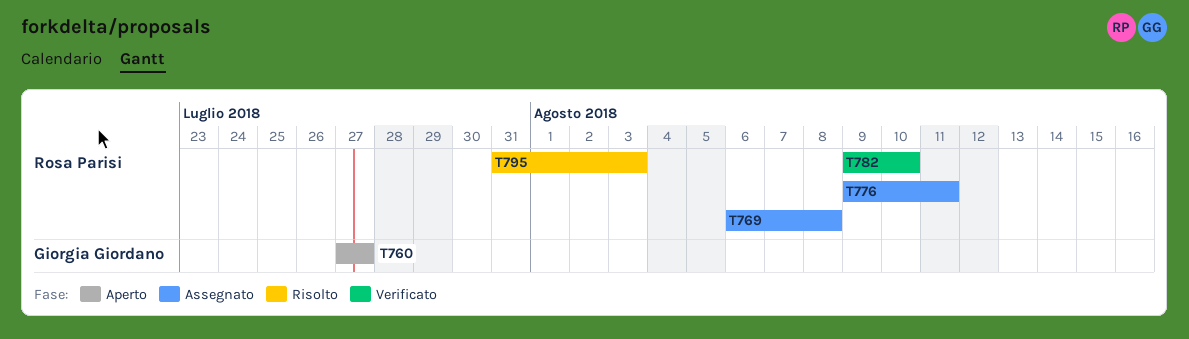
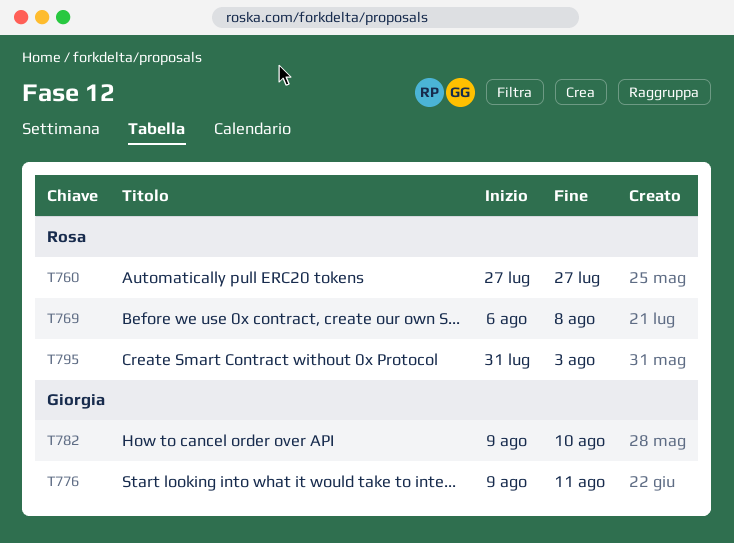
T760, owner: Giorgia Giordano -> Rosa Parisi
T776, owner: Rosa Parisi -> Giorgia Giordano
T782, owner: Rosa Parisi -> Giorgia Giordano

